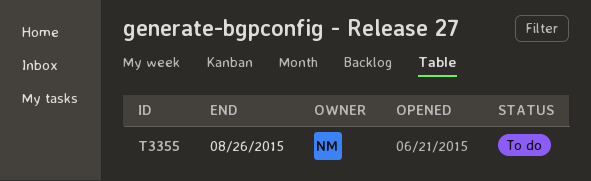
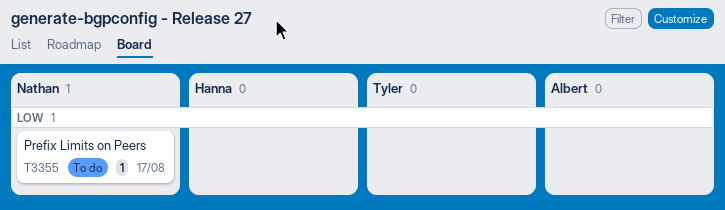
T3355, due: Aug 26 -> Aug 17

